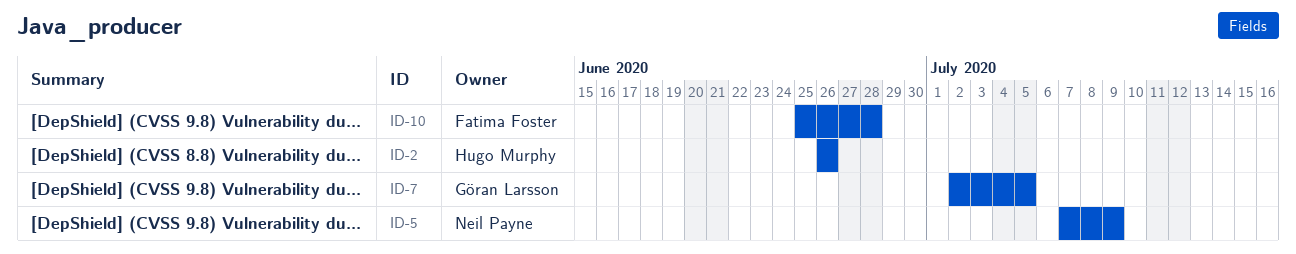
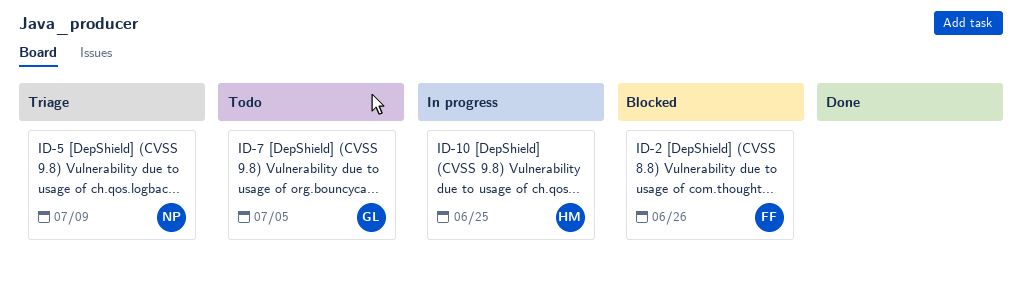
ID-2, owner: Hugo Murphy -> Fatima Foster
ID-10, owner: Fatima Foster -> Hugo Murphy
ID-10, due: Jun 28 -> Jun 25

